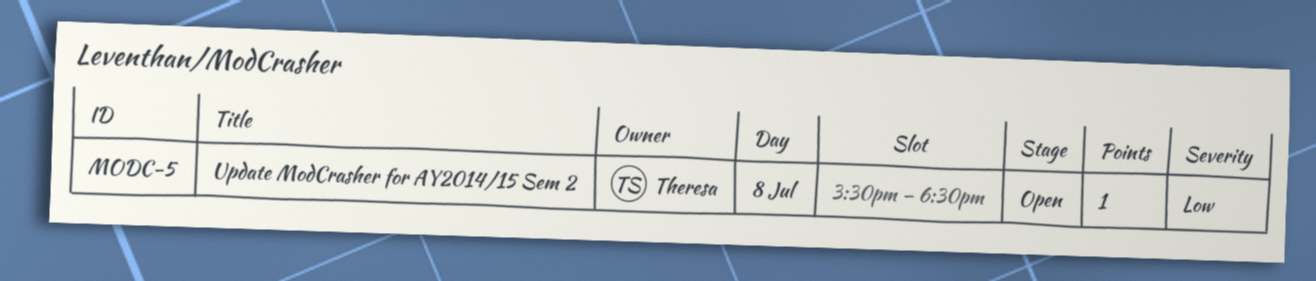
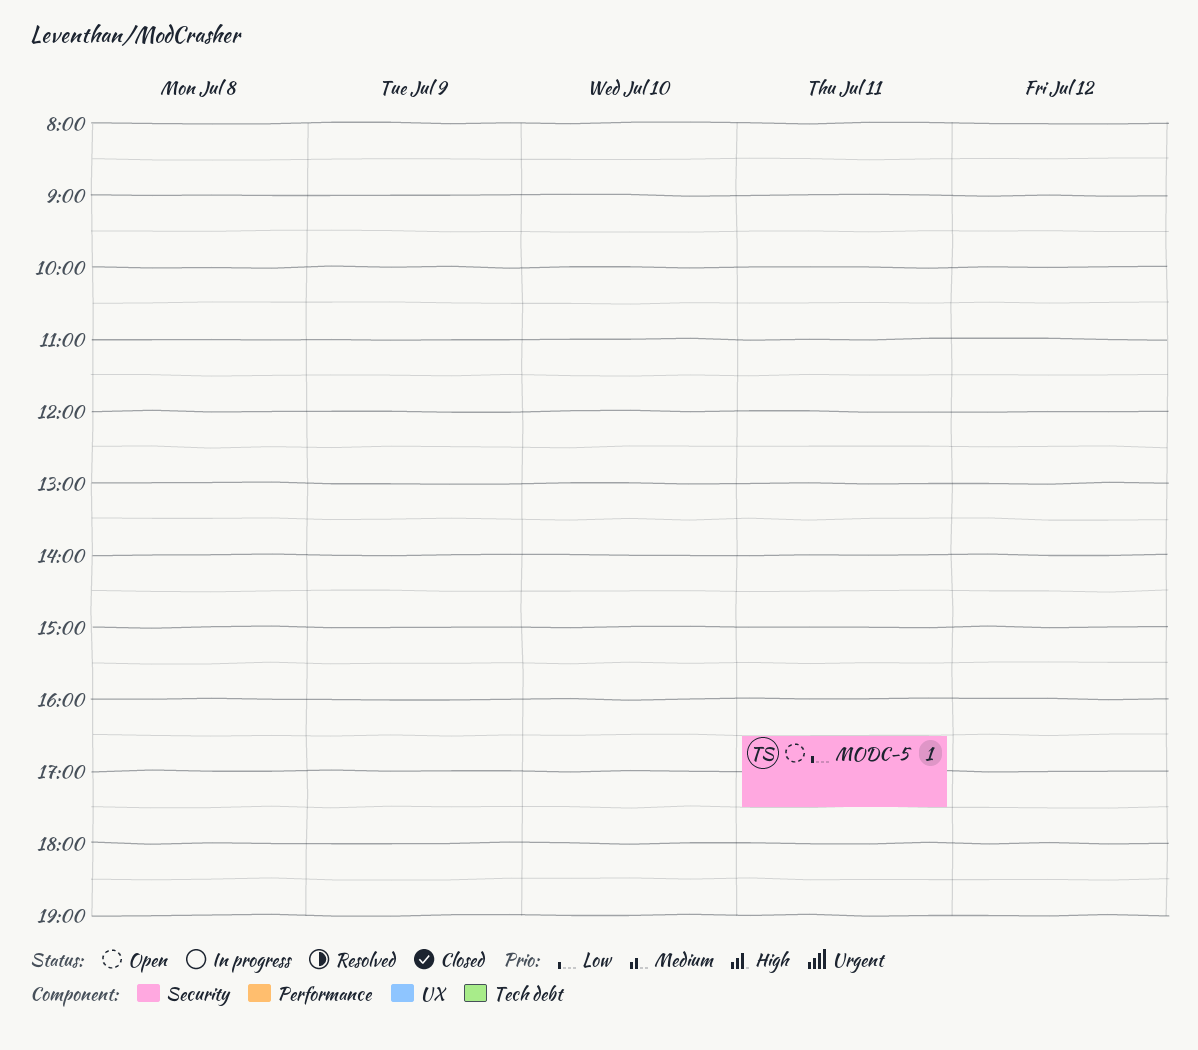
MODC-5, day: Jul 8 -> Jul 11
MODC-5, begins: 15:30 -> 16:30
MODC-5, ends: 18:30 -> 17:30

